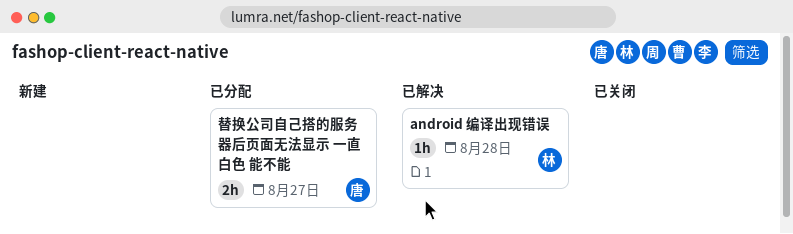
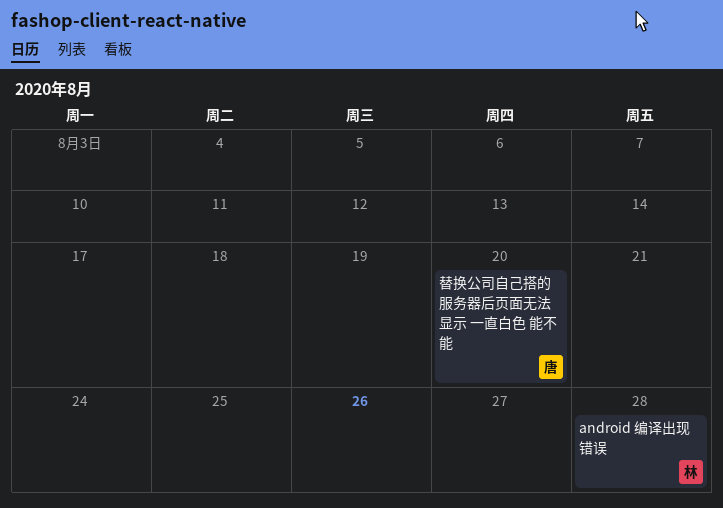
替换公司自己搭的服务器后页面无法显示 一直白色 能不能, due: Aug 27 -> Aug 20

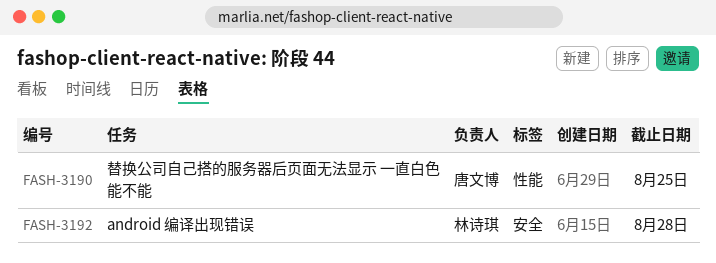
替换公司自己搭的服务器后页面无法显示 一直白色 能不能, due: Aug 20 -> Aug 25

